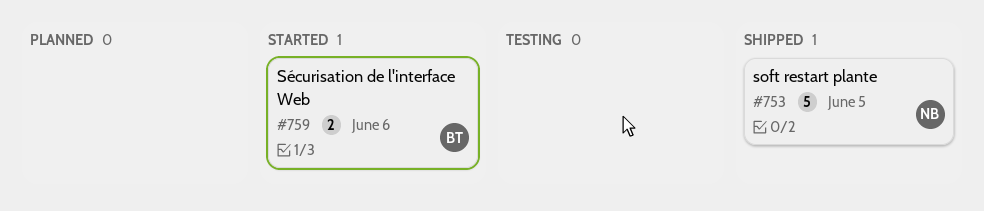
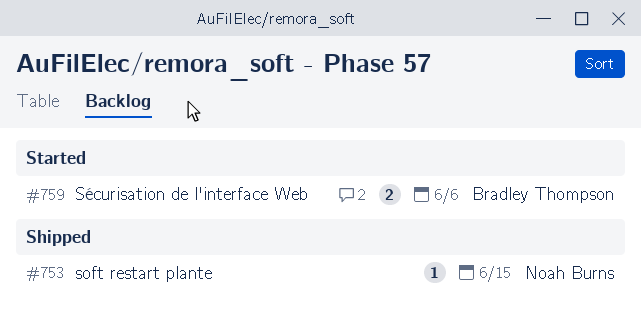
#753, estimate: 5 -> 1
#753, due: Jun 5 -> Jun 15

